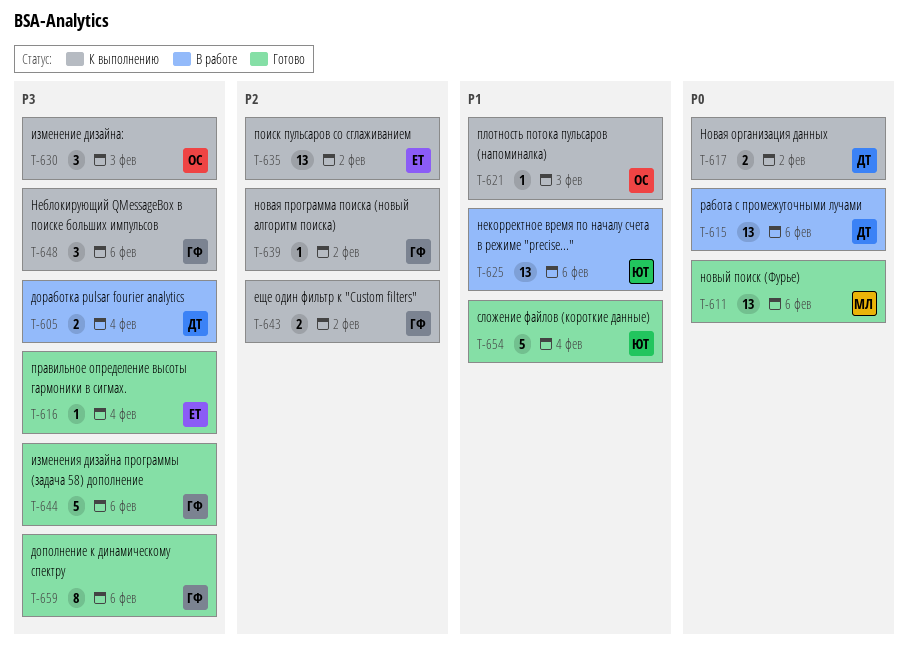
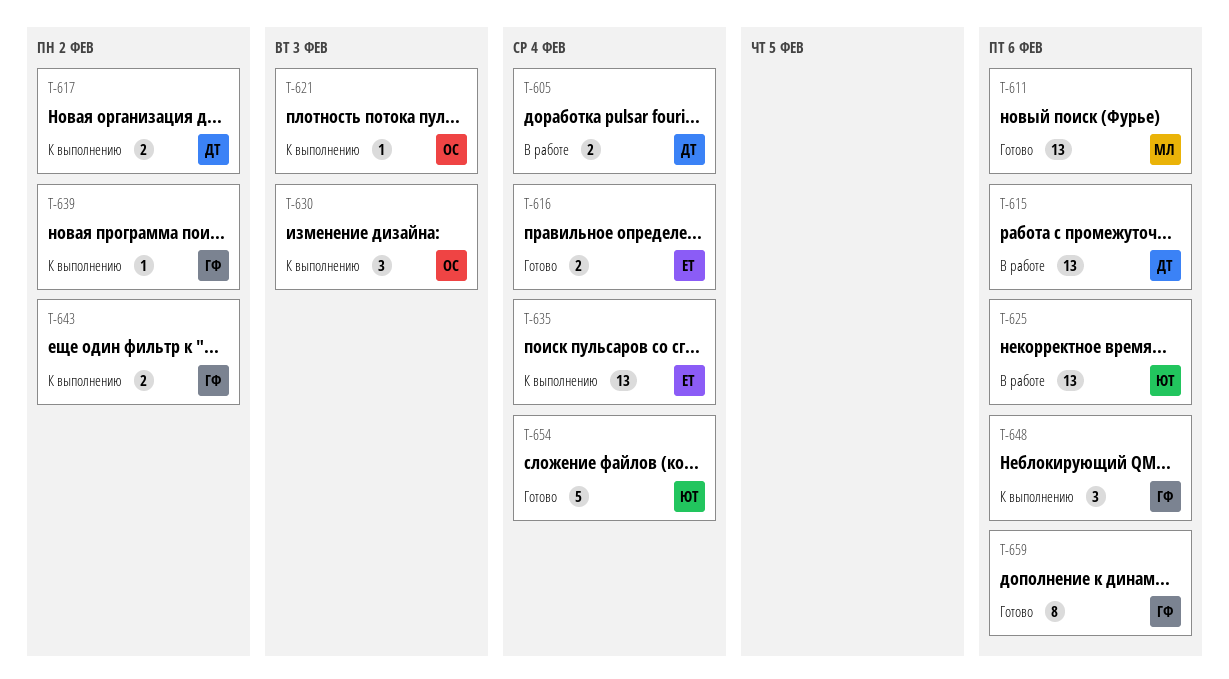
T-616, estimate: 1 -> 2
T-635, due: Feb 2 -> Feb 4
T-644: present -> none

